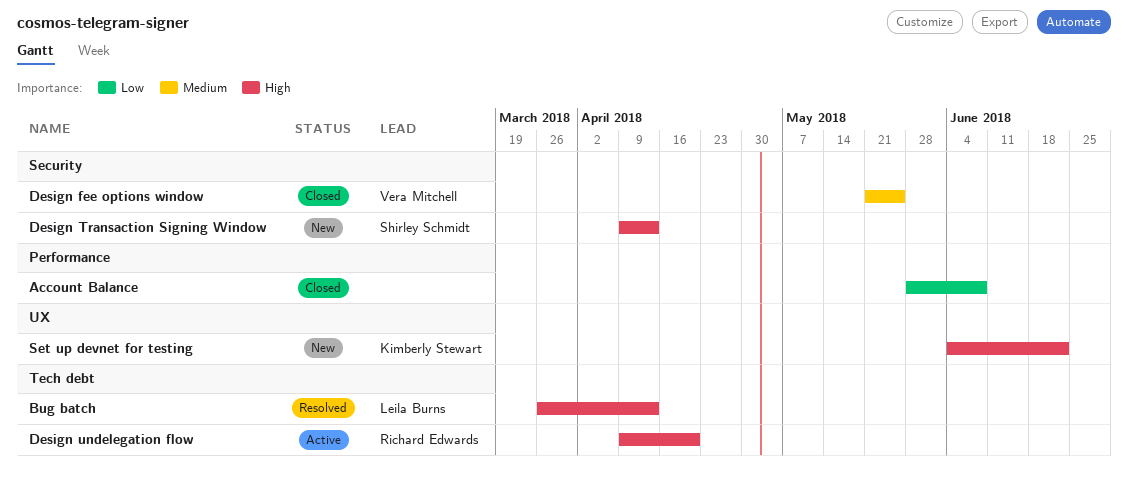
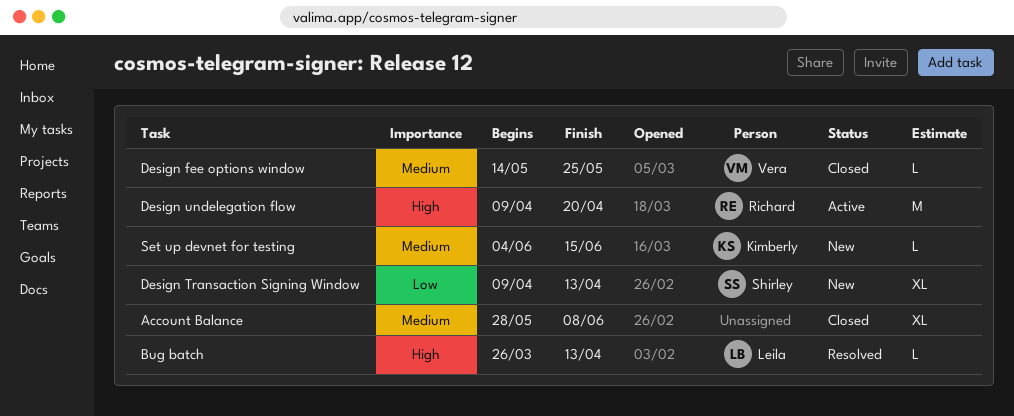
Account Balance, priority: Low -> Medium
Design fee options window, start: May 21 -> May 14
Design Transaction Signing Window, priority: High -> Low
Set up devnet for testing, priority: High -> Medium
Set up devnet for testing, due: Jun 22 -> Jun 15

